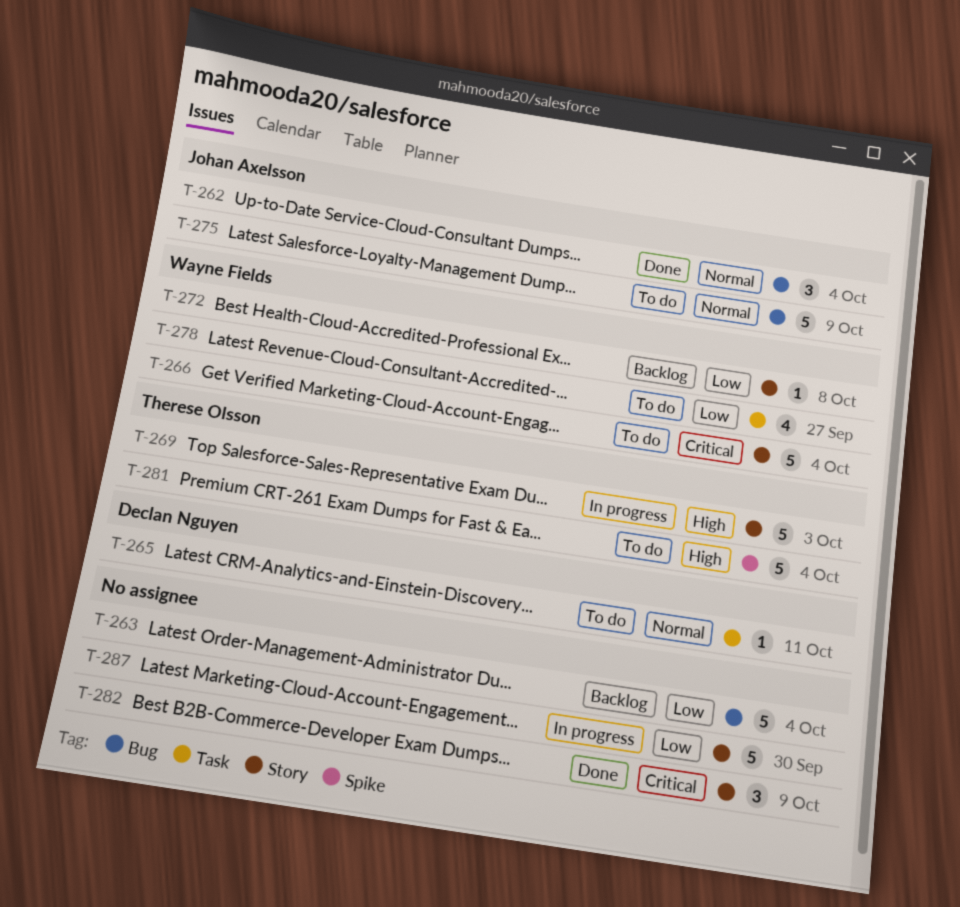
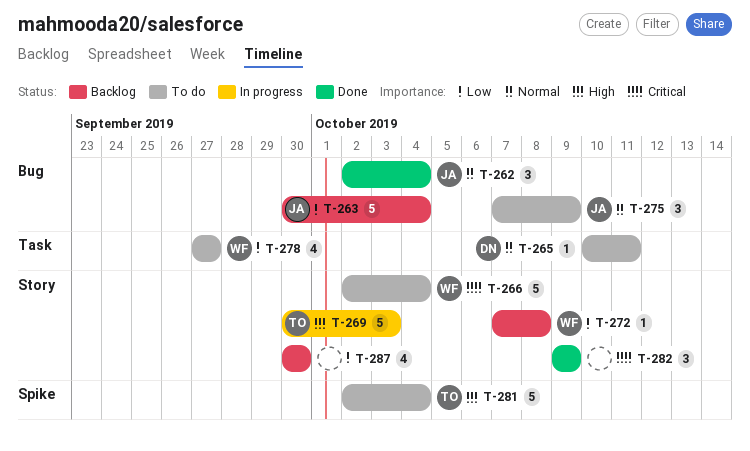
T-263, owner: none -> Johan Axelsson
T-275, estimate: 5 -> 3
T-287, status: In progress -> Backlog
T-287, estimate: 5 -> 4

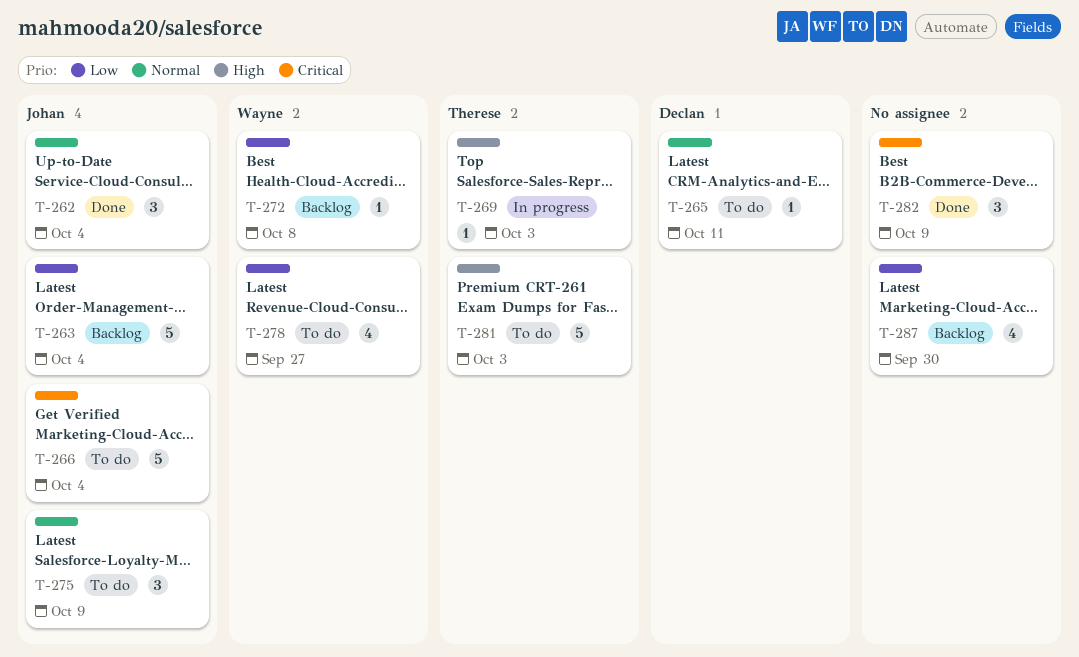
T-266, owner: Wayne -> Johan
T-269, estimate: 5 -> 1
T-281, due: Oct 4 -> Oct 3

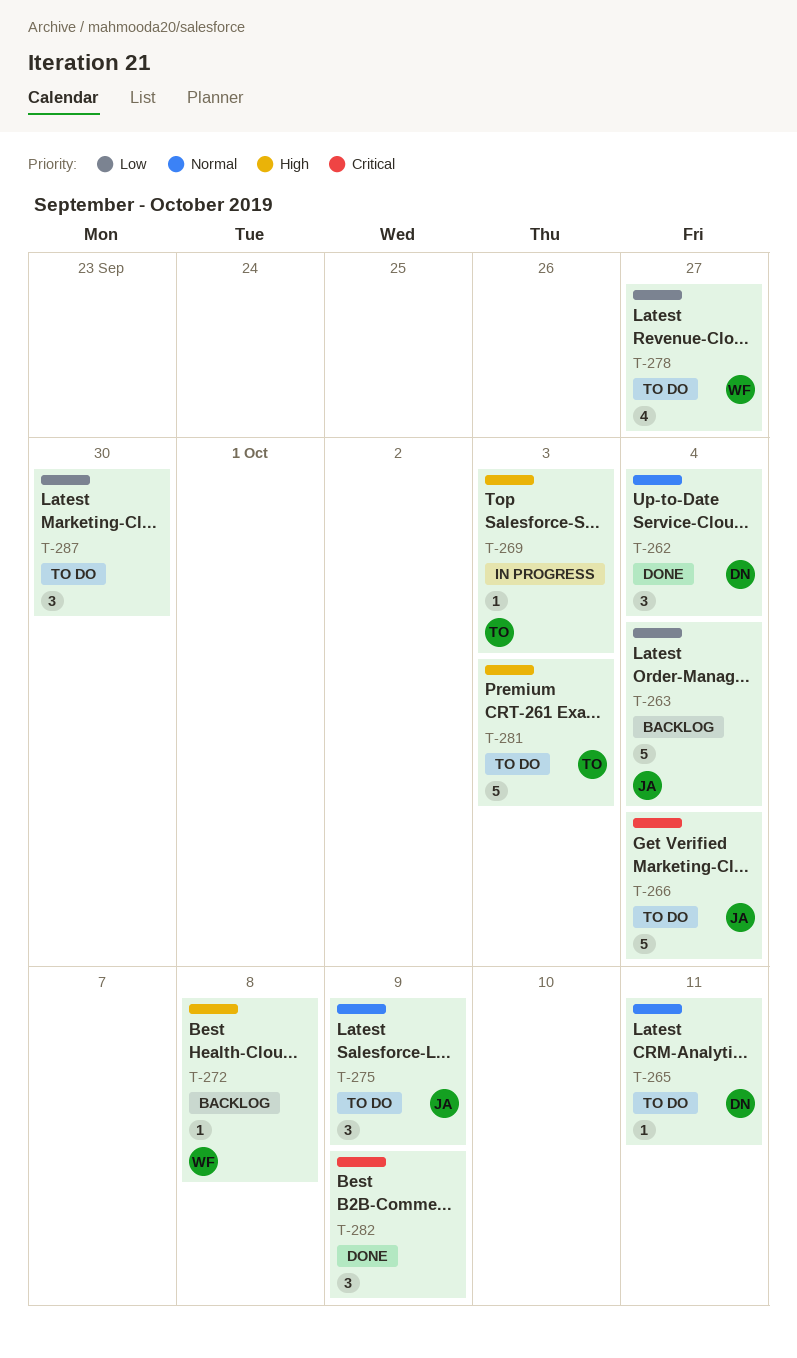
T-262, owner: Johan -> Declan
T-272, priority: Low -> High
T-287, status: Backlog -> To do
T-287, estimate: 4 -> 3

